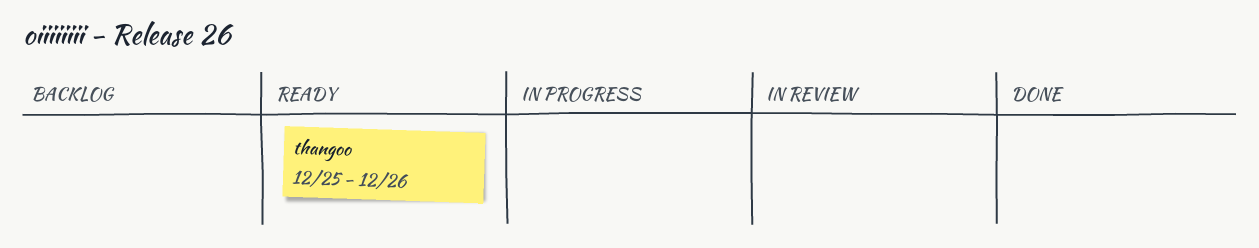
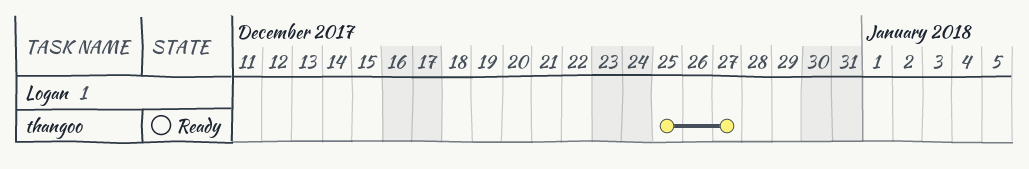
thangoo, due: Dec 26 -> Dec 27

